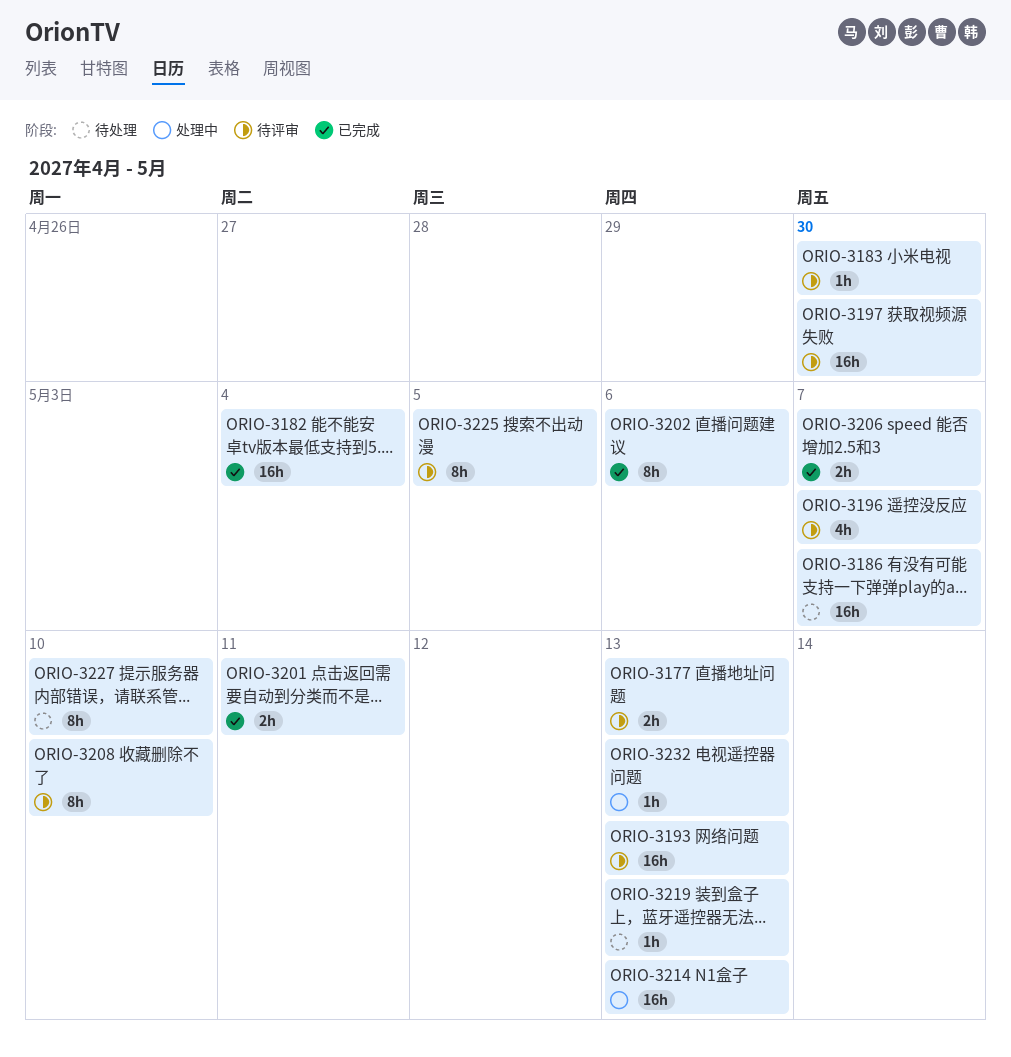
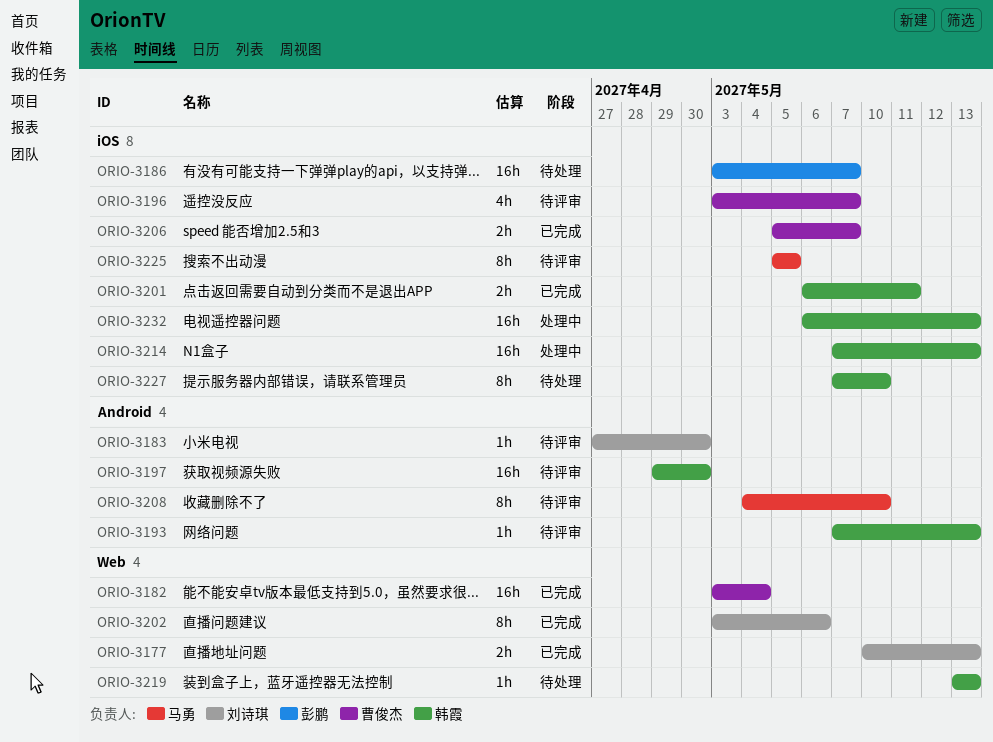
ORIO-3177, status: 待评审 -> 已完成
ORIO-3193, estimate: 16h -> 1h
ORIO-3232, estimate: 1h -> 16h

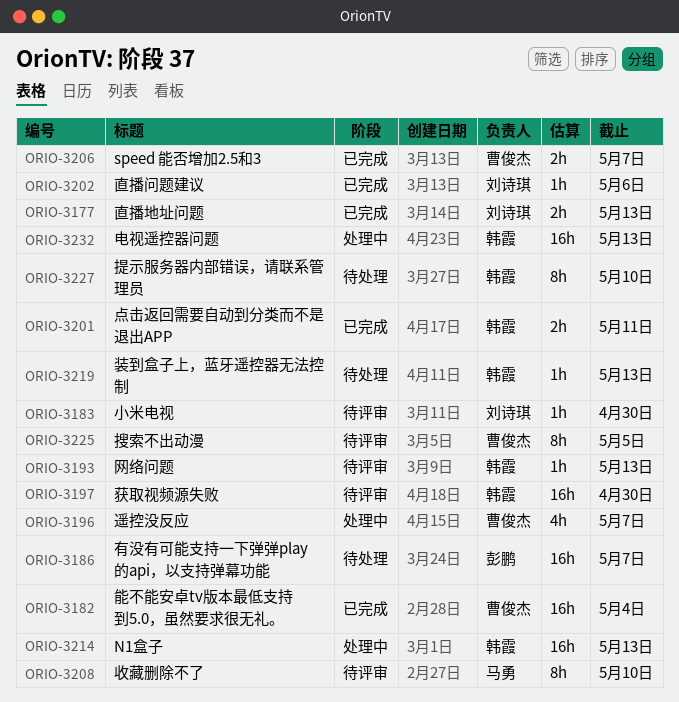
ORIO-3196, status: 待评审 -> 处理中
ORIO-3202, estimate: 8h -> 1h
ORIO-3225, owner: 马勇 -> 曹俊杰

